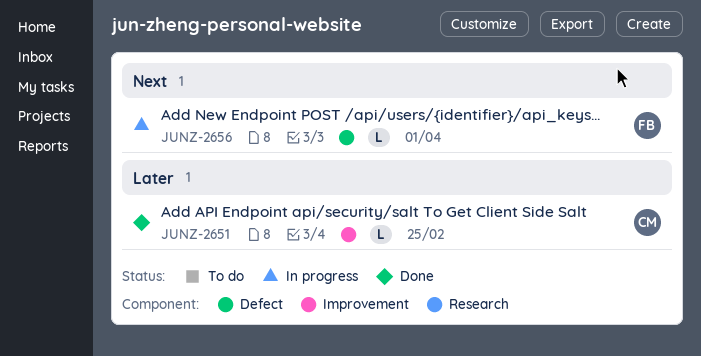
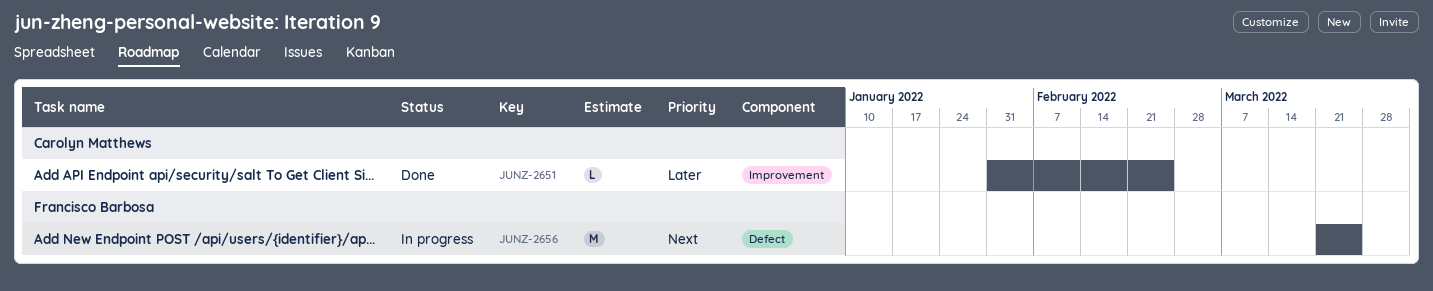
JUNZ-2656, estimate: L -> M
JUNZ-2656, due: Apr 1 -> Mar 25

